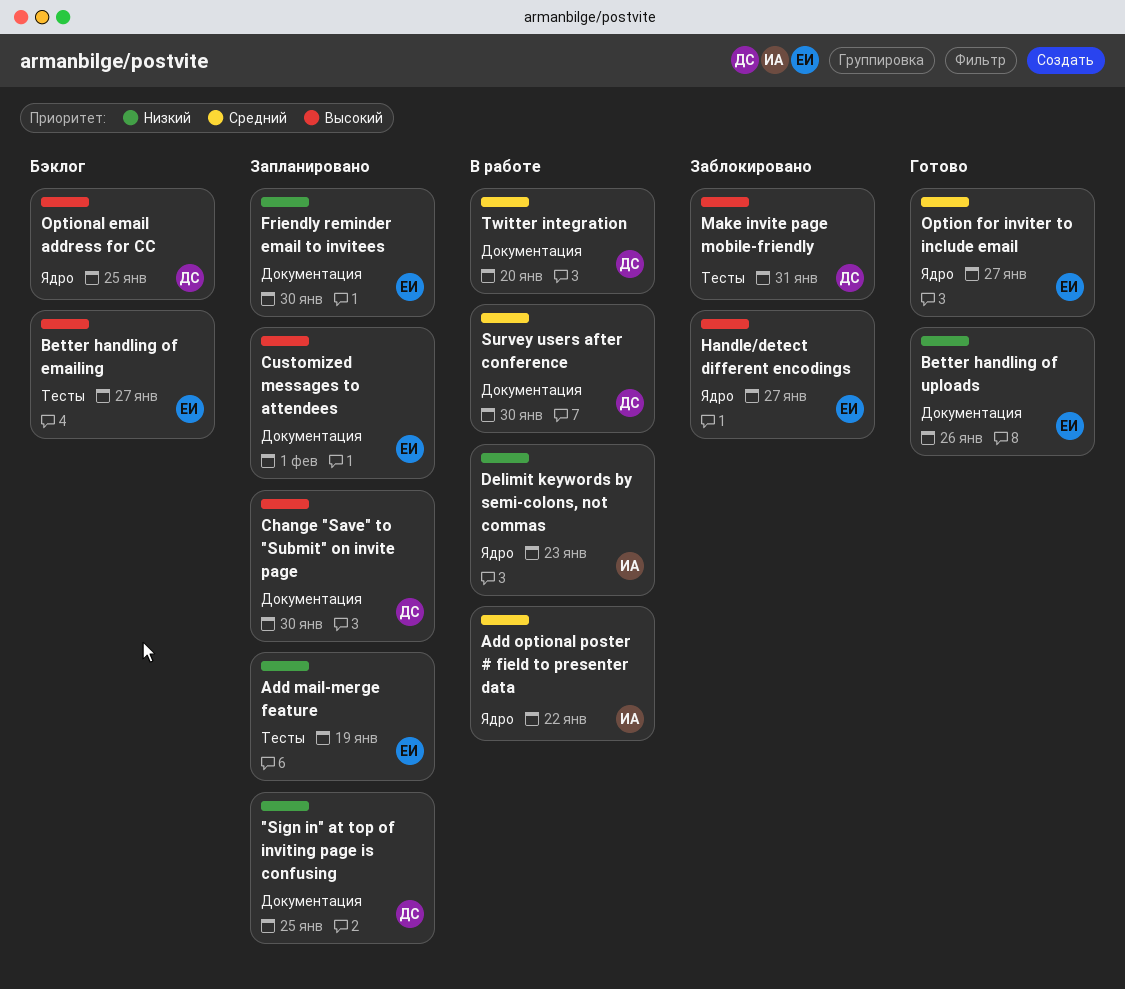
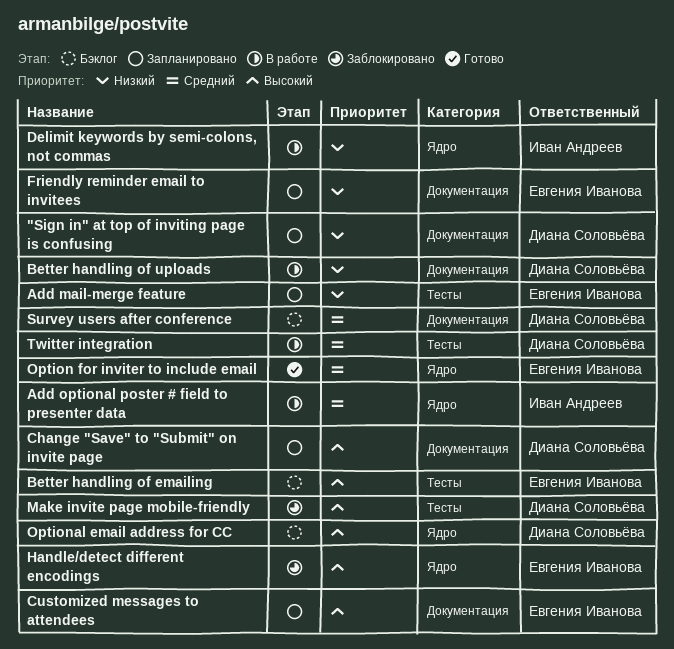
Better handling of uploads, status: Готово -> В работе
Better handling of uploads, owner: Евгения Иванова -> Диана Соловьёва
Survey users after conference, status: В работе -> Бэклог
Twitter integration, label: Документация -> Тесты

